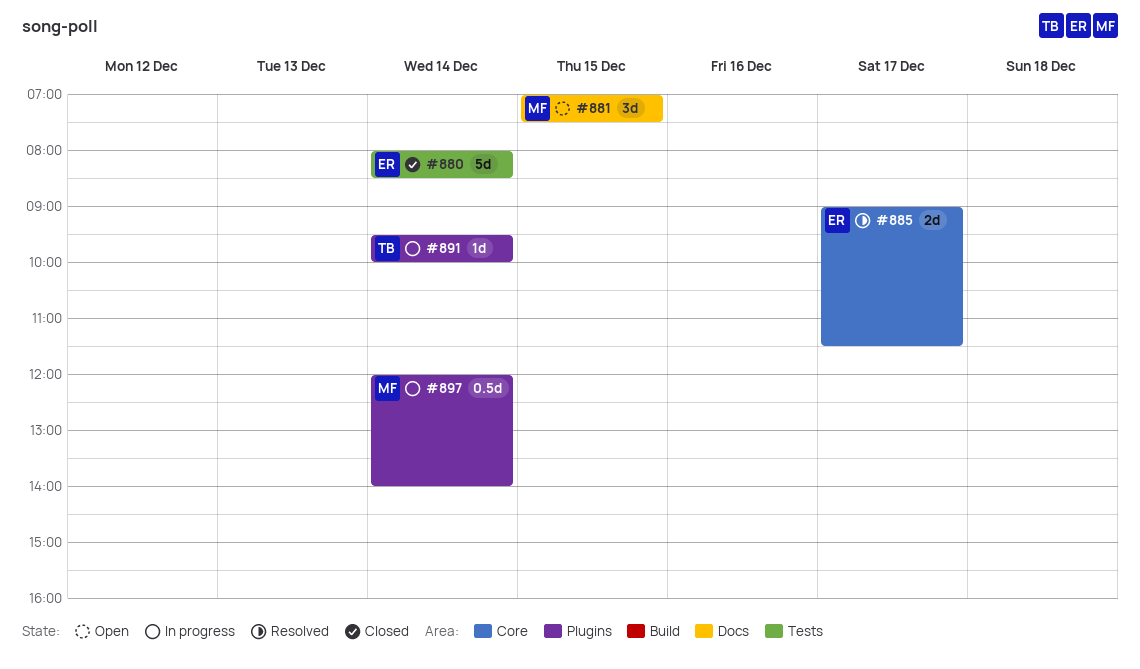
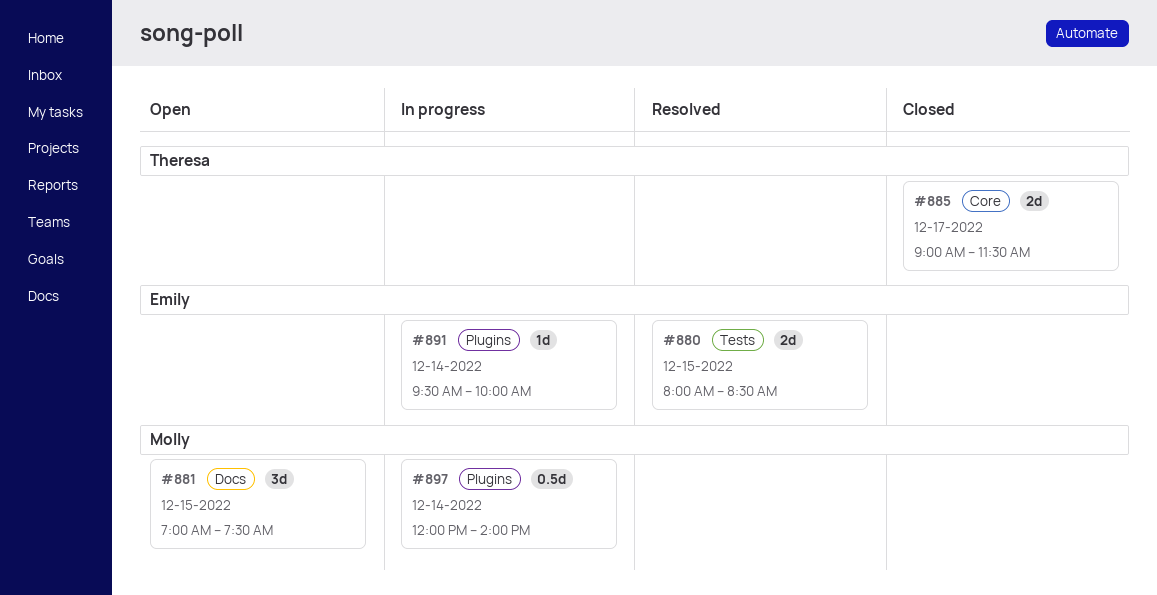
#880, status: Closed -> Resolved
#880, estimate: 5d -> 2d
#880, day: Dec 14 -> Dec 15
#885, status: Resolved -> Closed
#885, owner: Emily -> Theresa
#891, owner: Theresa -> Emily

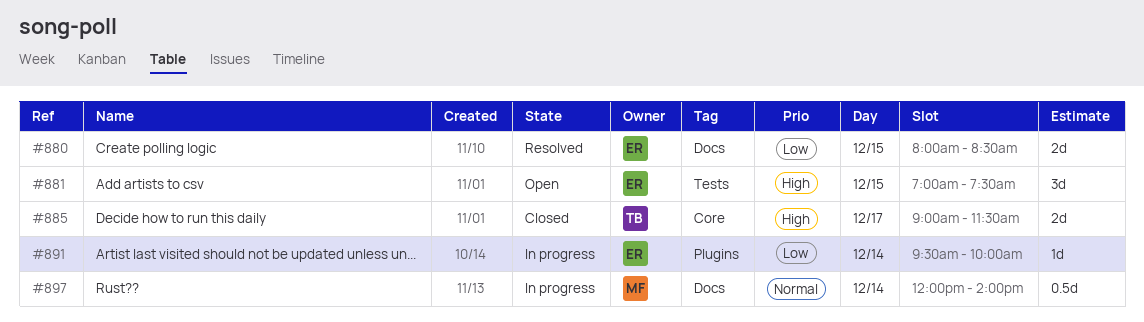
#880, label: Tests -> Docs
#881, owner: Molly -> Emily
#881, label: Docs -> Tests
#897, label: Plugins -> Docs

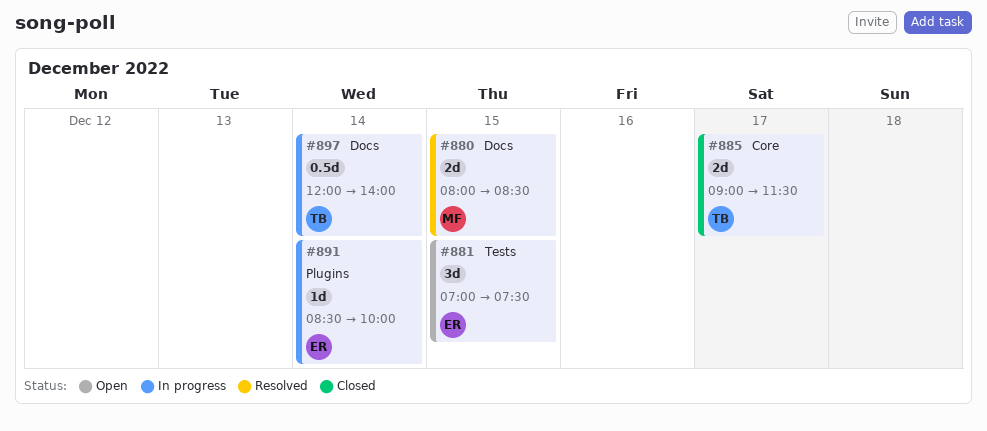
#880, owner: ER -> MF
#891, begins: 09:30 -> 08:30
#897, owner: MF -> TB

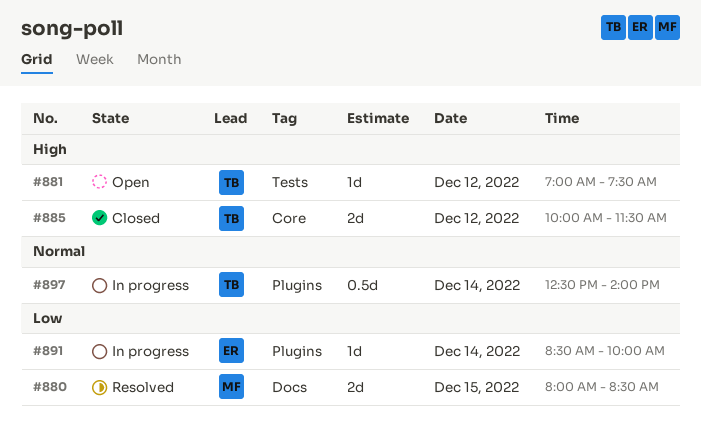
#881, owner: ER -> TB
#881, estimate: 3d -> 1d
#881, day: Dec 15 -> Dec 12
#885, day: Dec 17 -> Dec 12
#885, begins: 09:00 -> 10:00
#897, label: Docs -> Plugins
#897, begins: 12:00 -> 12:30

